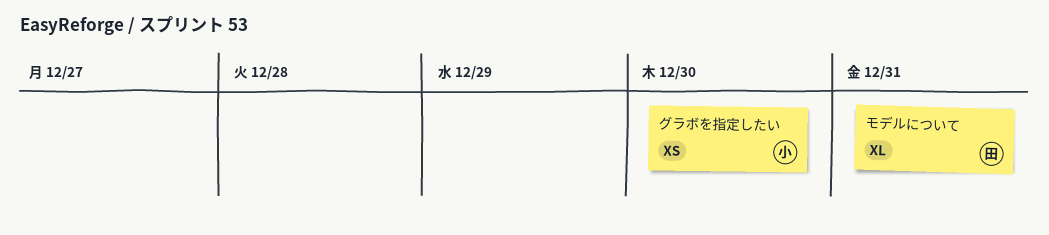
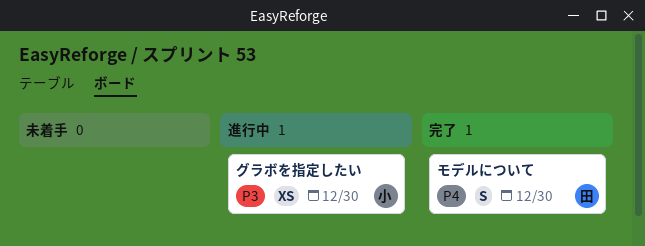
モデルについて, estimate: XL -> S
モデルについて, due: Dec 31 -> Dec 30

